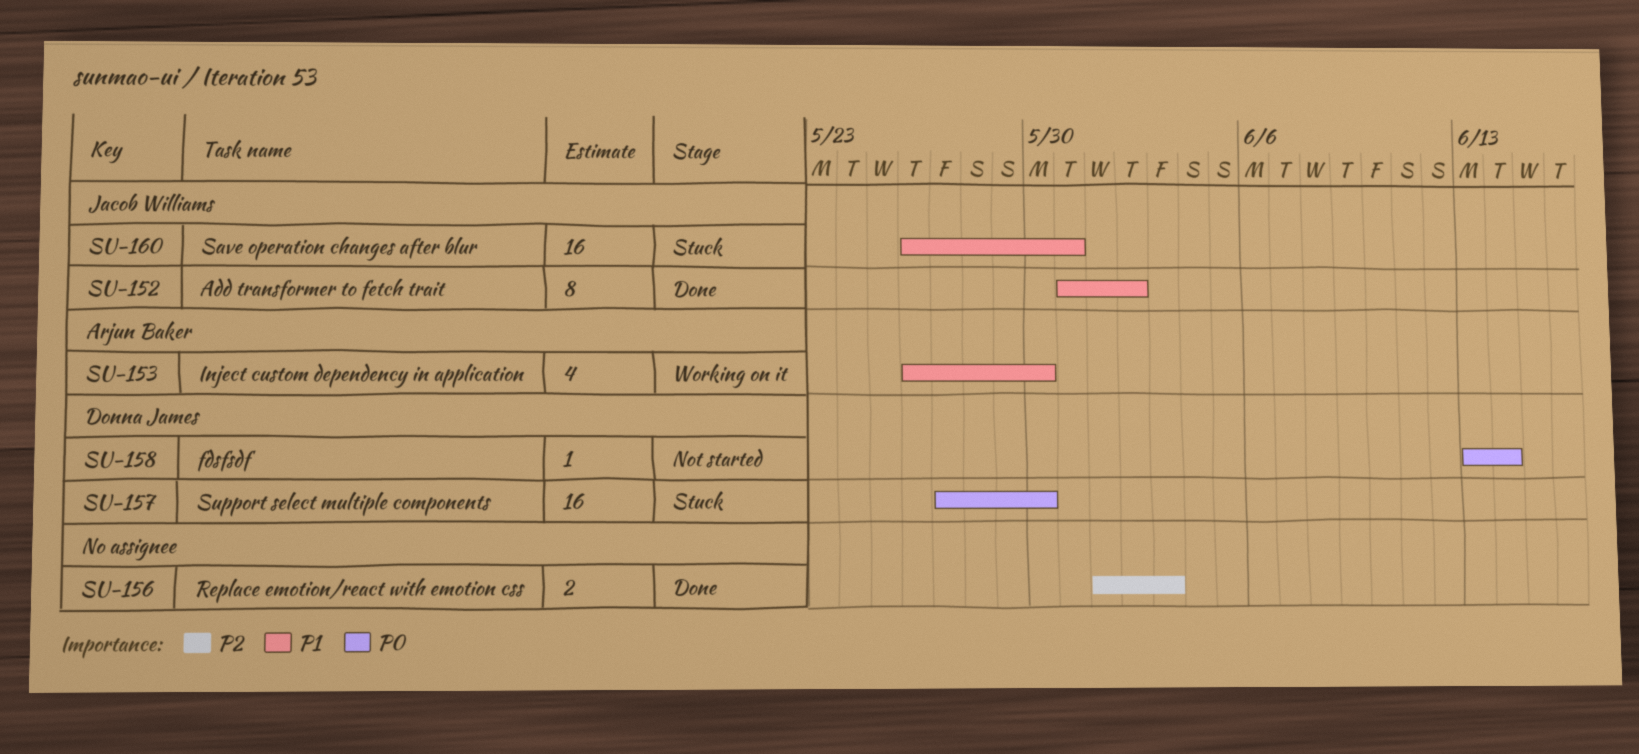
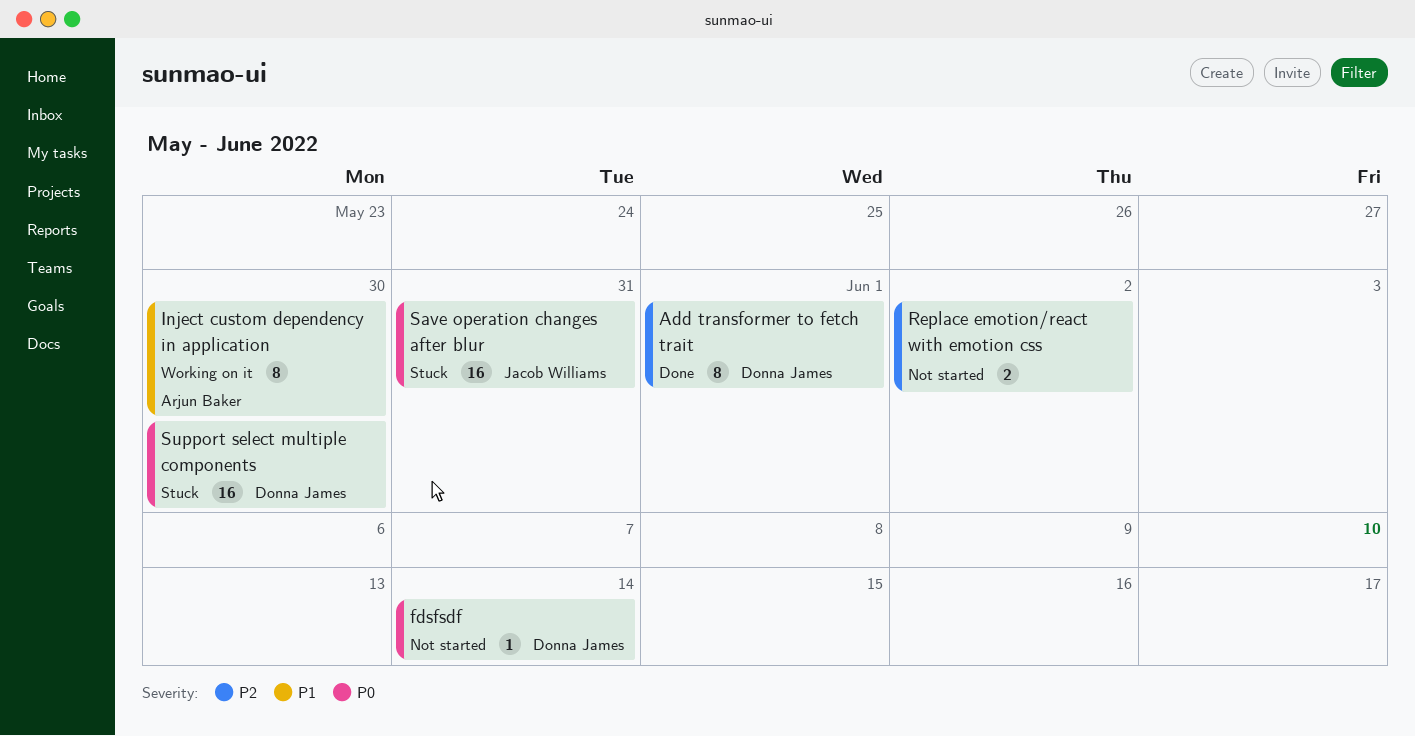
Add transformer to fetch trait, owner: Jacob Williams -> Donna James
Add transformer to fetch trait, priority: P1 -> P2
Add transformer to fetch trait, due: Jun 2 -> Jun 1
Inject custom dependency in application, estimate: 4 -> 8
Replace emotion/react with emotion css, status: Done -> Not started
Replace emotion/react with emotion css, due: Jun 3 -> Jun 2
Save operation changes after blur, priority: P1 -> P0

